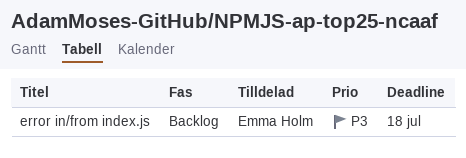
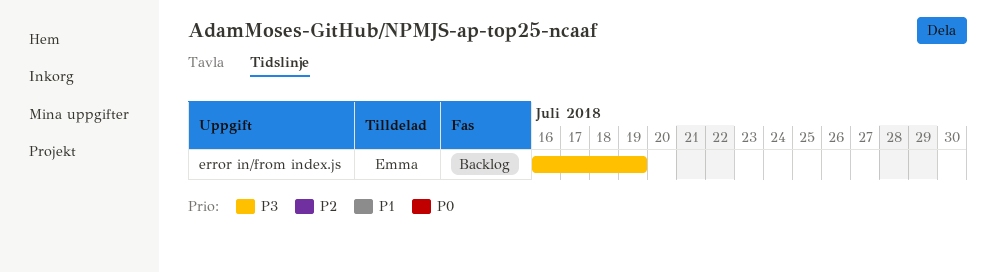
error in/from index.js, due: Jul 18 -> Jul 19

